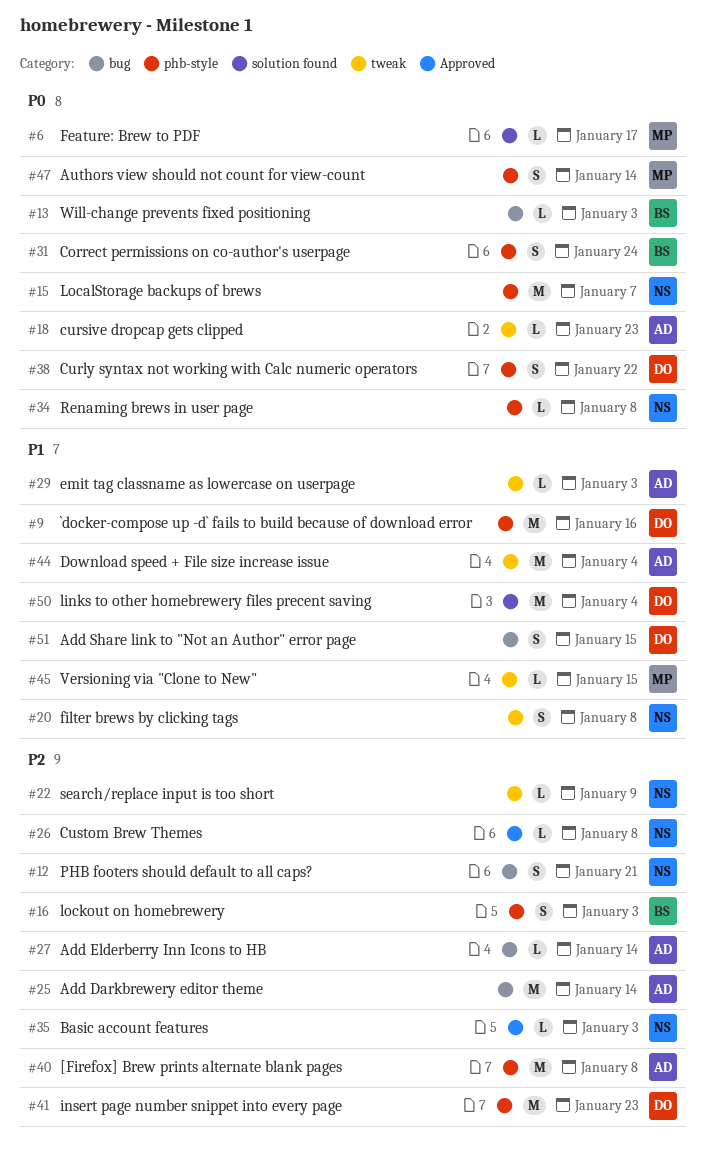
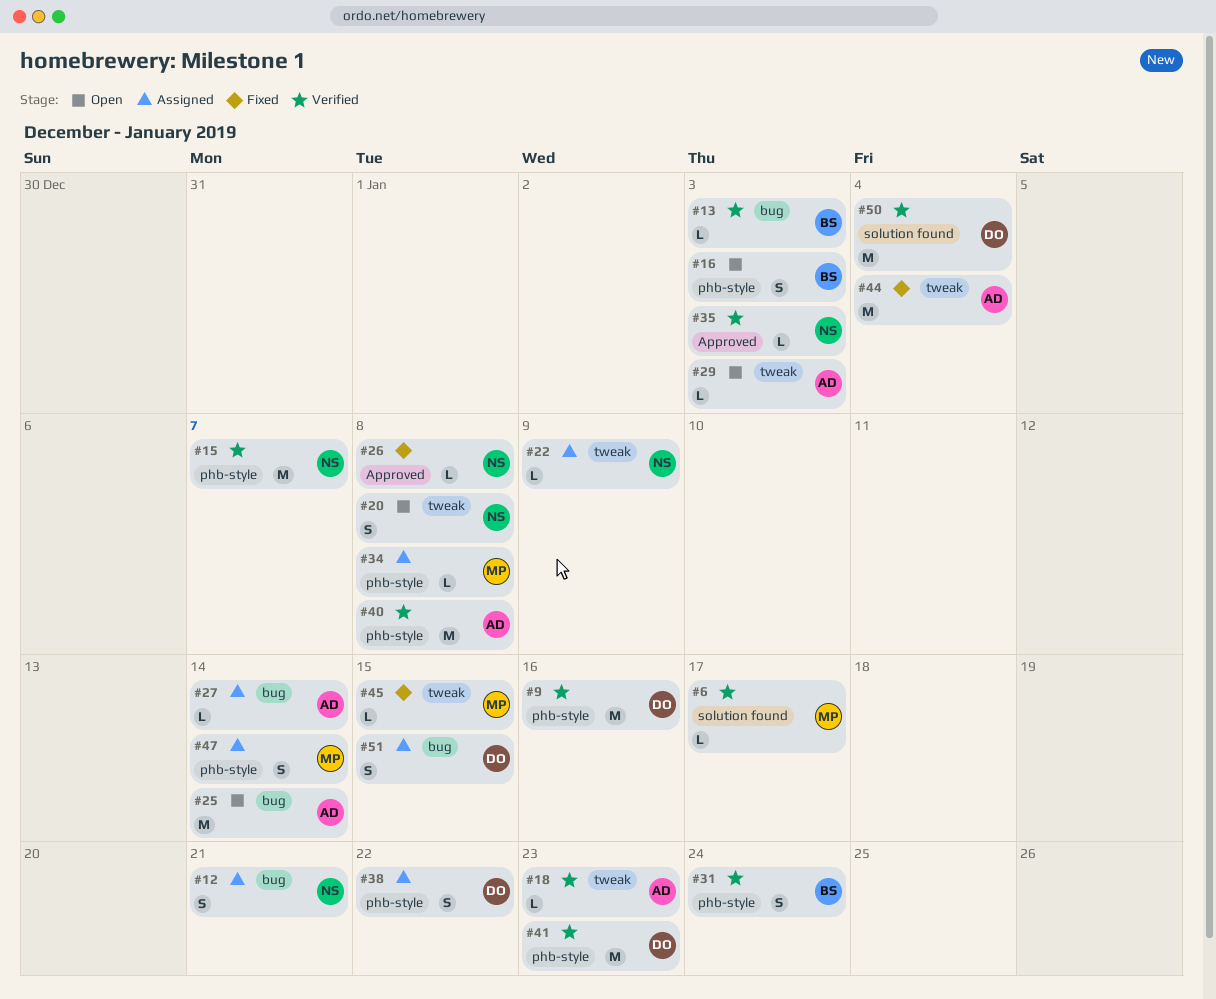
#34, owner: NS -> MP

